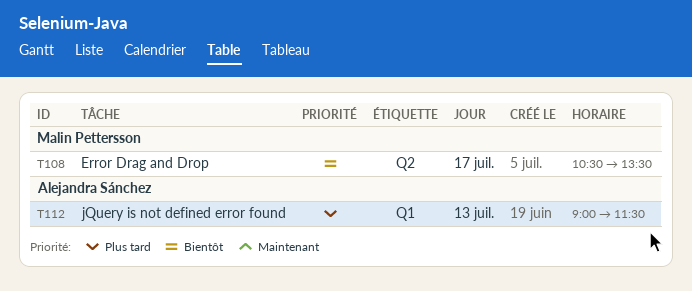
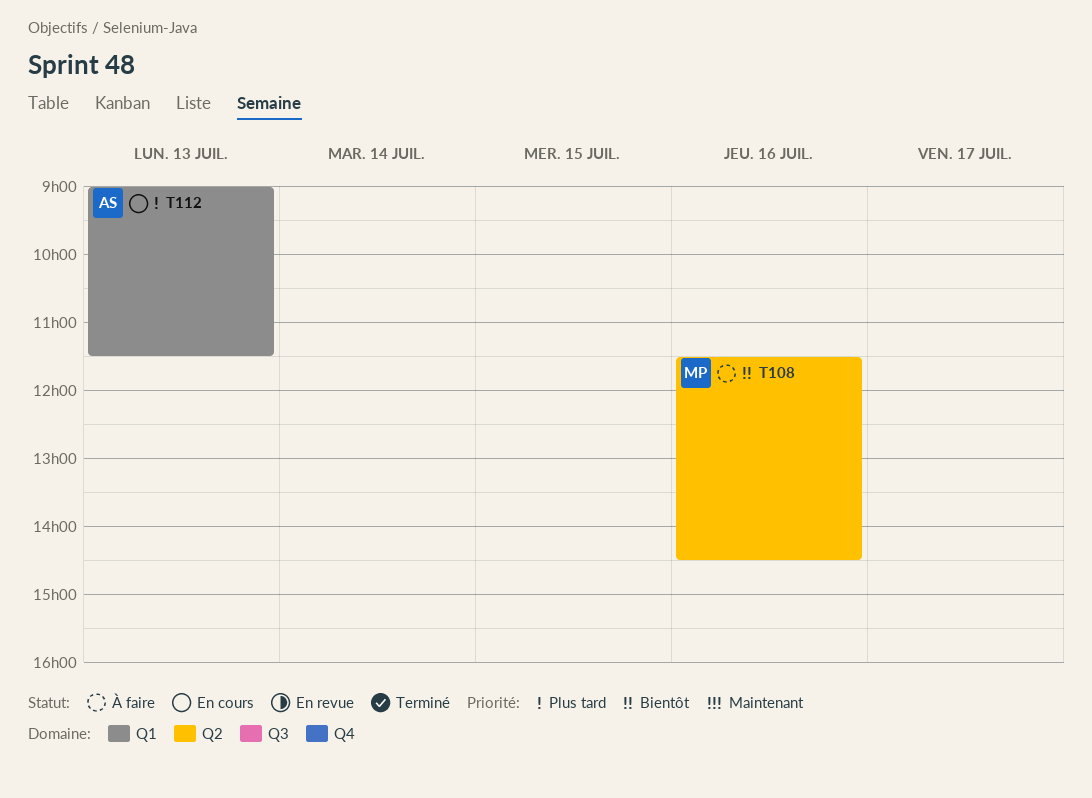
T108, day: Jul 17 -> Jul 16
T108, begins: 10:30 -> 11:30
T108, ends: 13:30 -> 14:30

